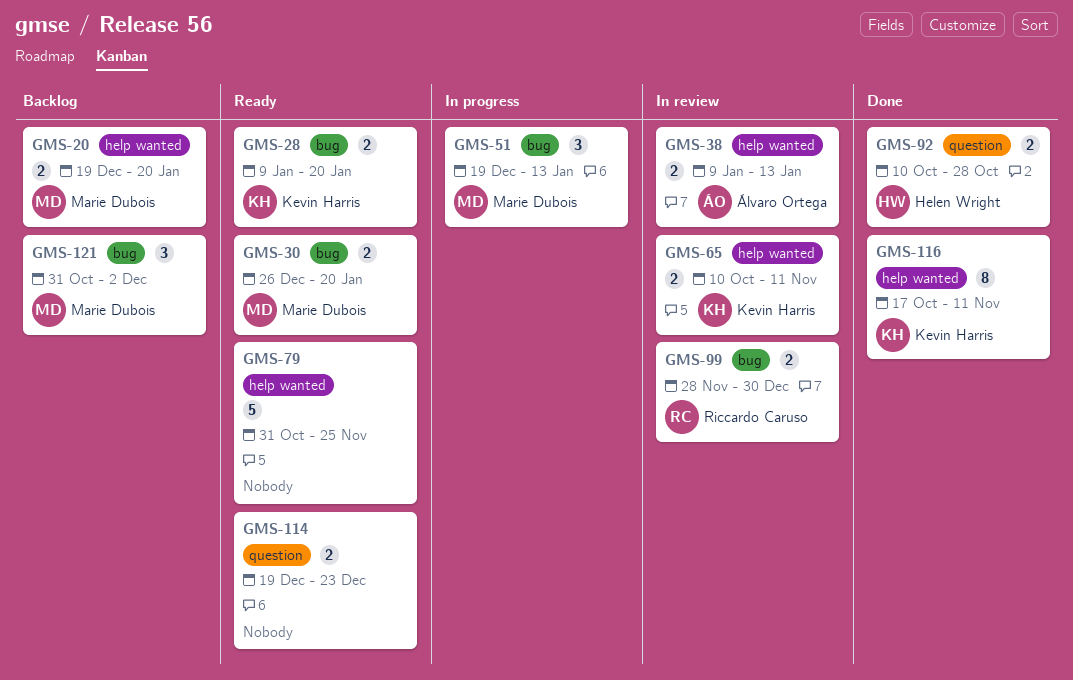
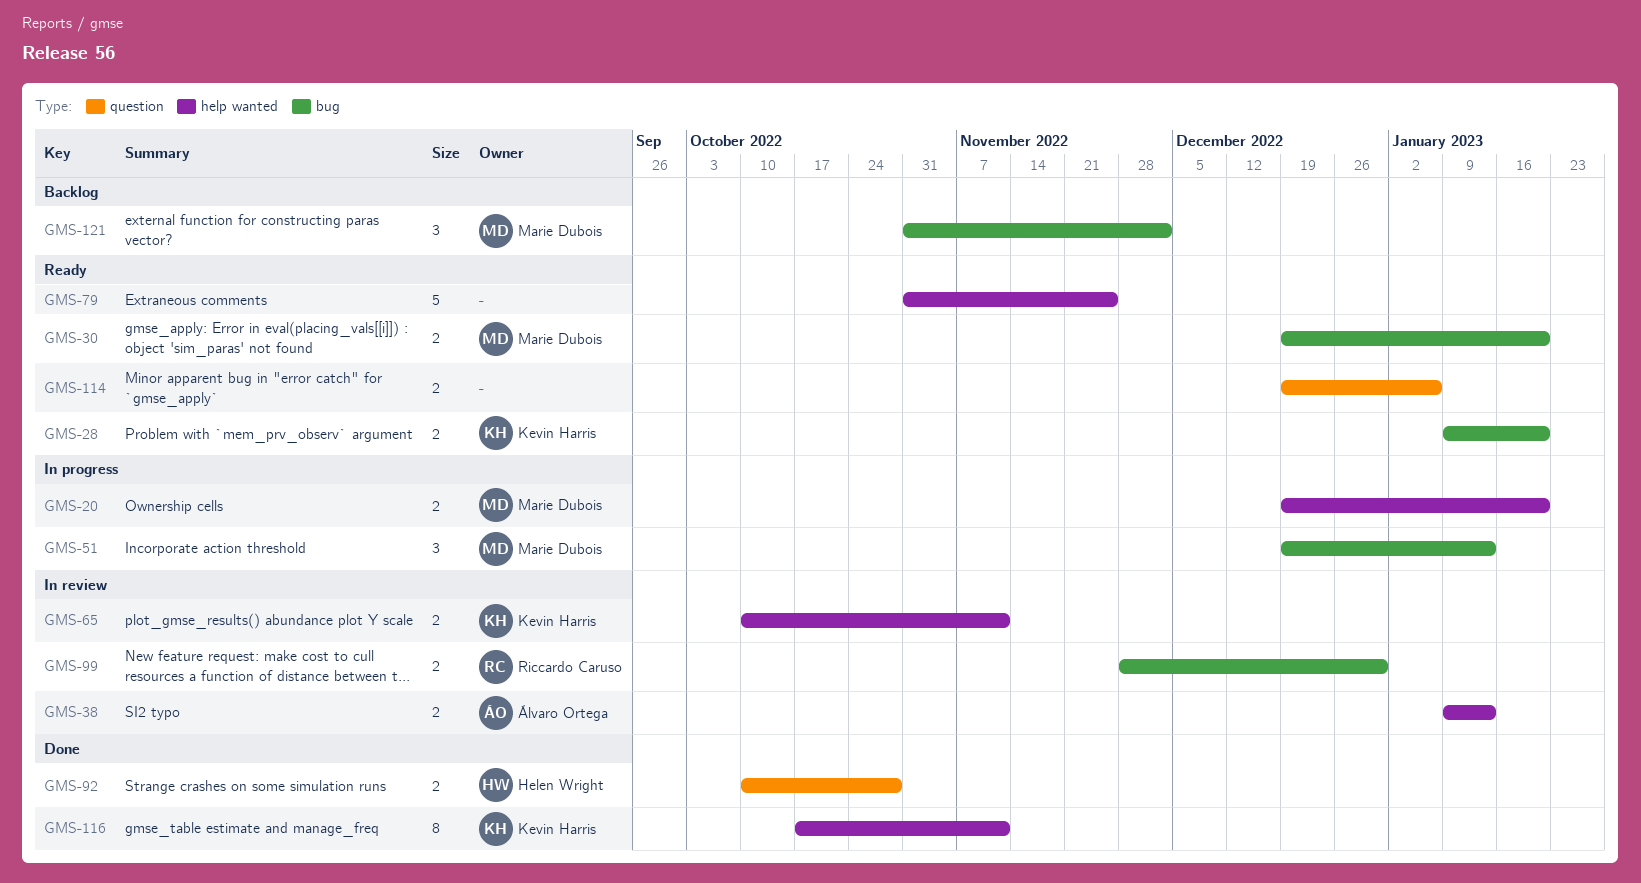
GMS-20, status: Backlog -> In progress
GMS-30, start: Dec 26 -> Dec 19
GMS-114, due: Dec 23 -> Jan 6

